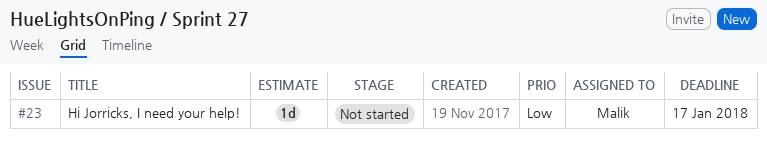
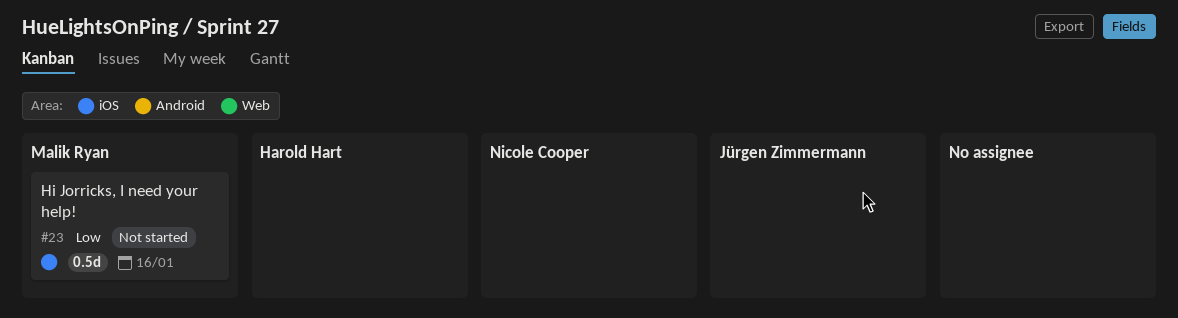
#23, estimate: 1d -> 0.5d
#23, due: Jan 17 -> Jan 16

